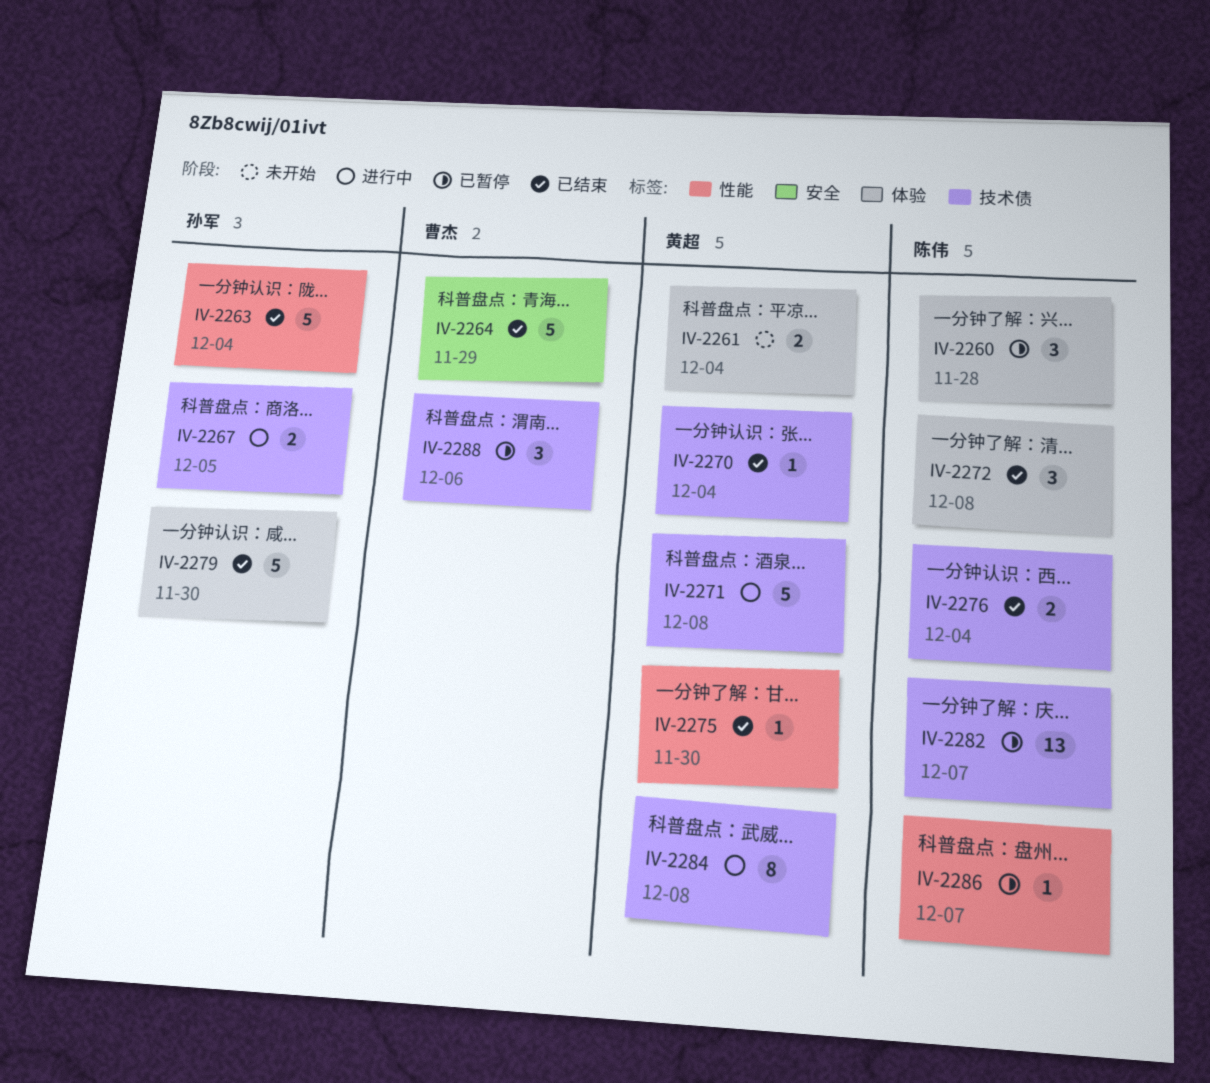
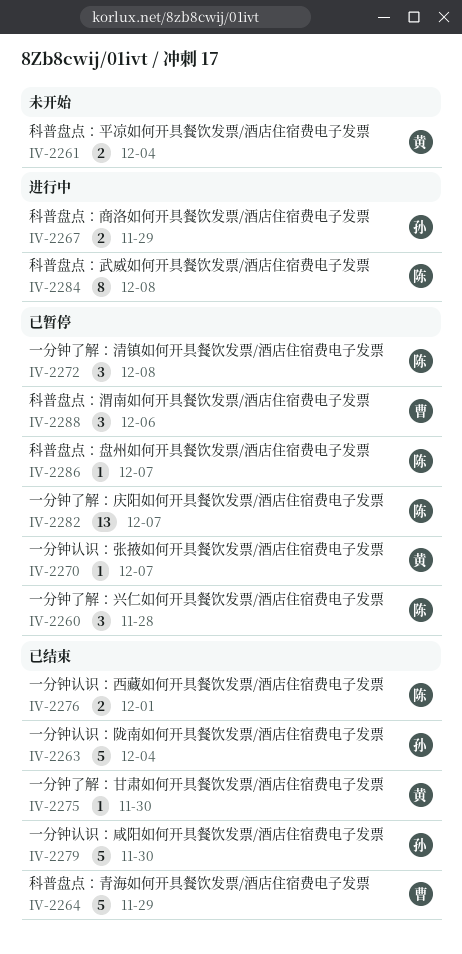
IV-2267, due: Dec 5 -> Nov 29
IV-2270, status: 已结束 -> 已暂停
IV-2270, due: Dec 4 -> Dec 7
IV-2271: present -> none
IV-2272, status: 已结束 -> 已暂停
IV-2276, due: Dec 4 -> Dec 1
IV-2284, owner: 黄超 -> 陈伟

